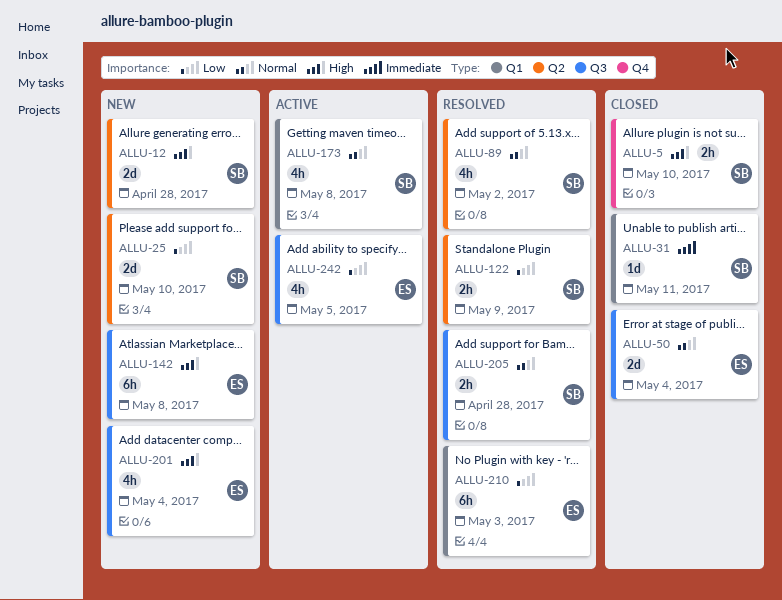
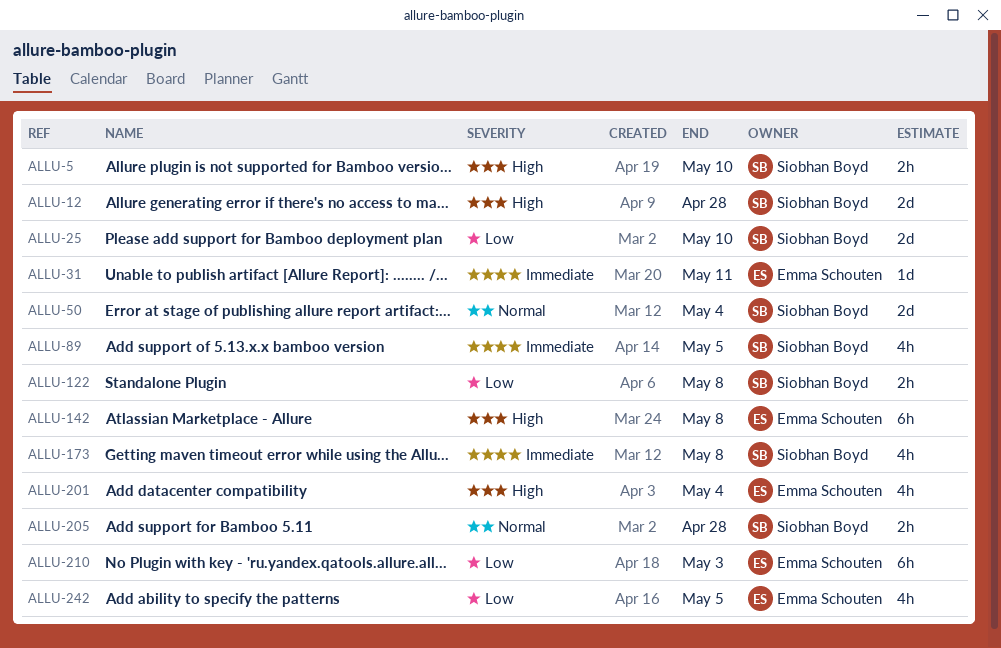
ALLU-31, owner: Siobhan Boyd -> Emma Schouten
ALLU-50, owner: Emma Schouten -> Siobhan Boyd
ALLU-89, priority: Normal -> Immediate
ALLU-89, due: May 2 -> May 5
ALLU-122, due: May 9 -> May 8
ALLU-173, priority: Normal -> Immediate

